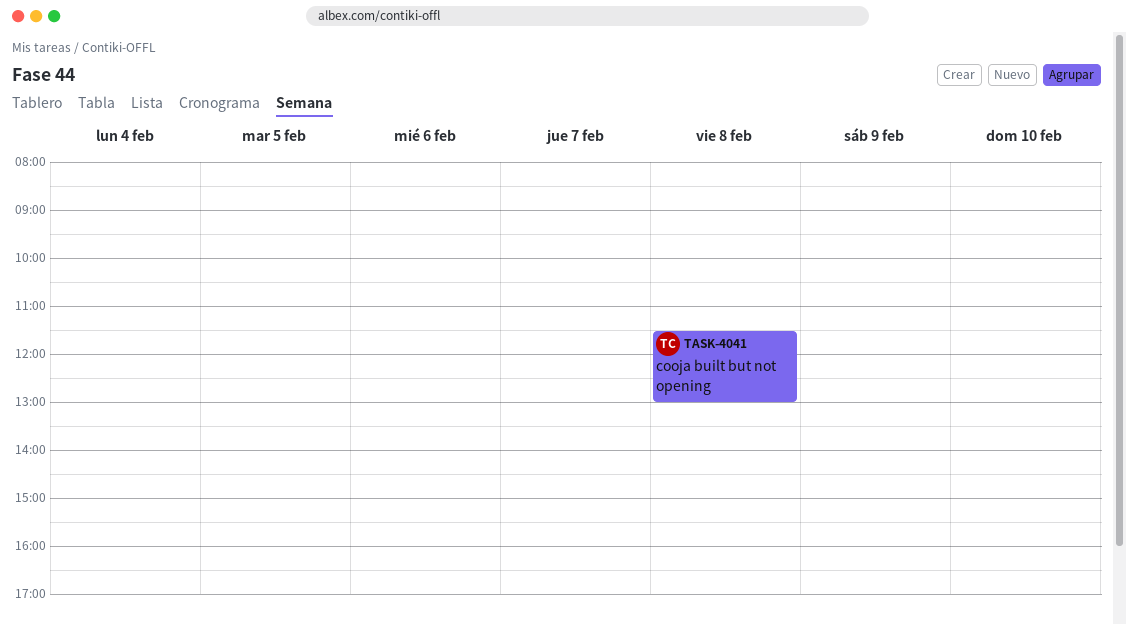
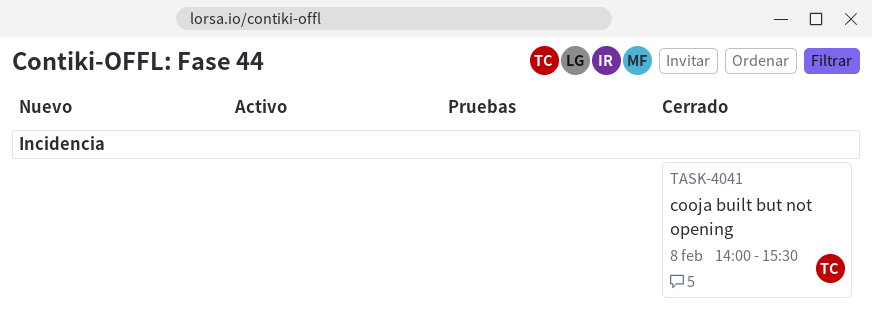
TASK-4041, begins: 11:30 -> 14:00
TASK-4041, ends: 13:00 -> 15:30

